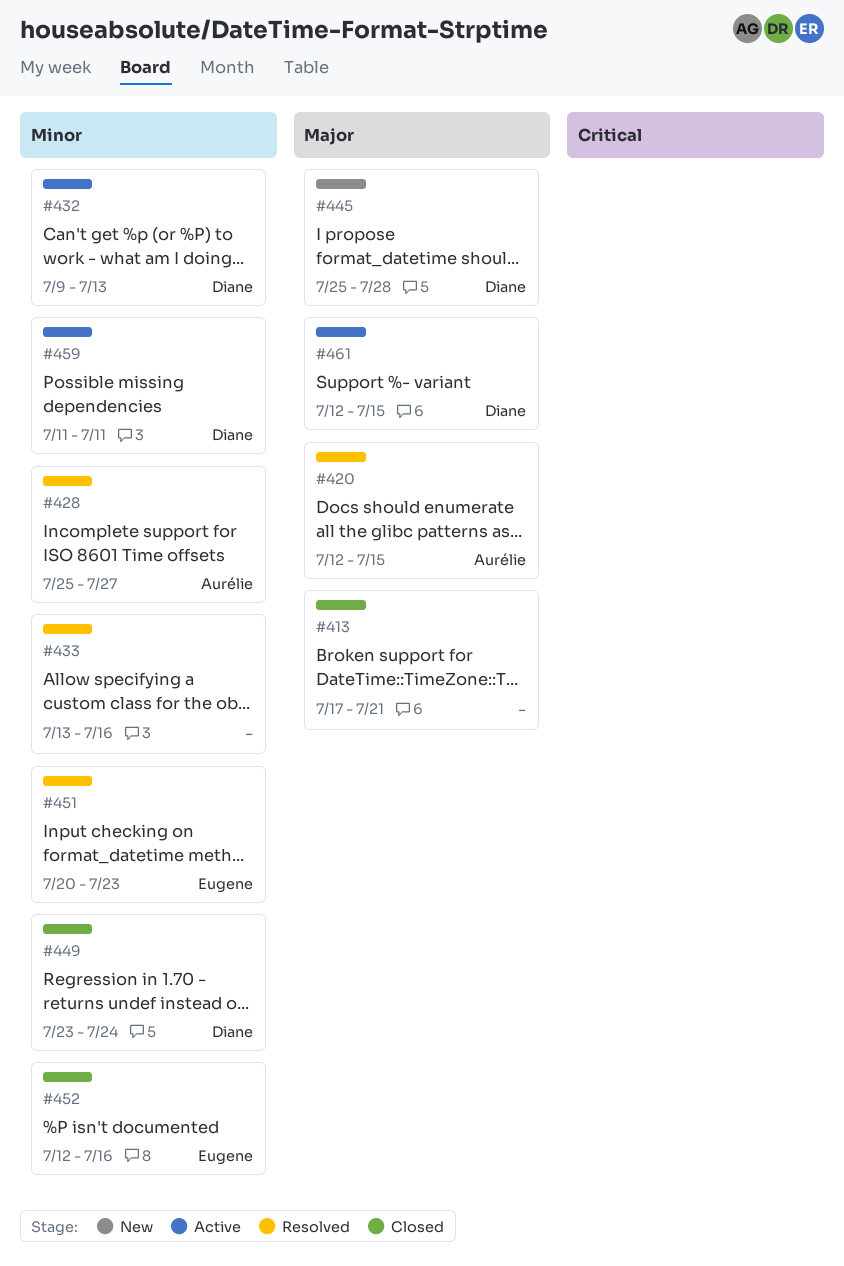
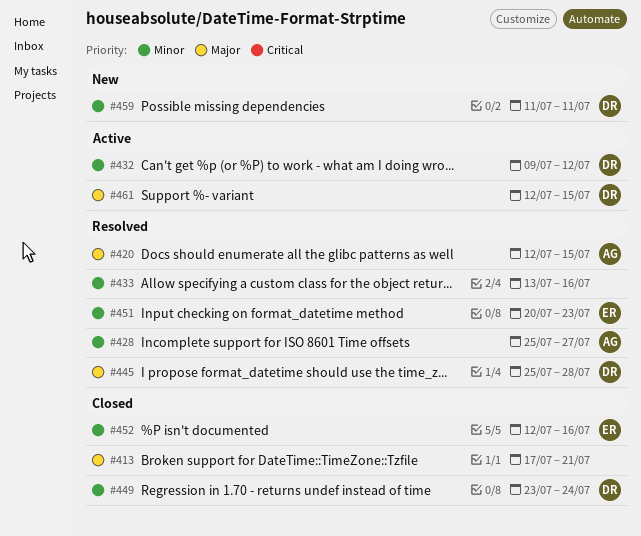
#432, due: Jul 13 -> Jul 12
#445, status: New -> Resolved
#459, status: Active -> New

